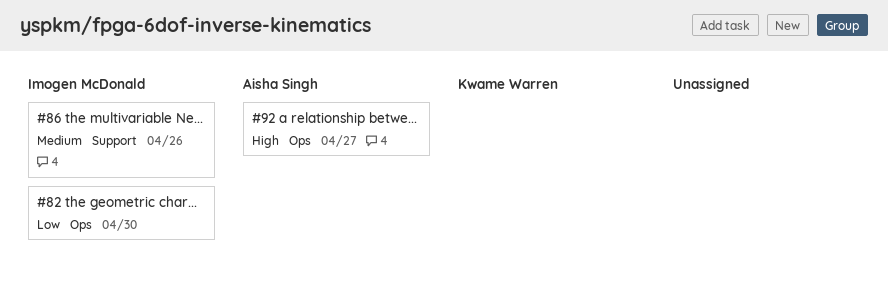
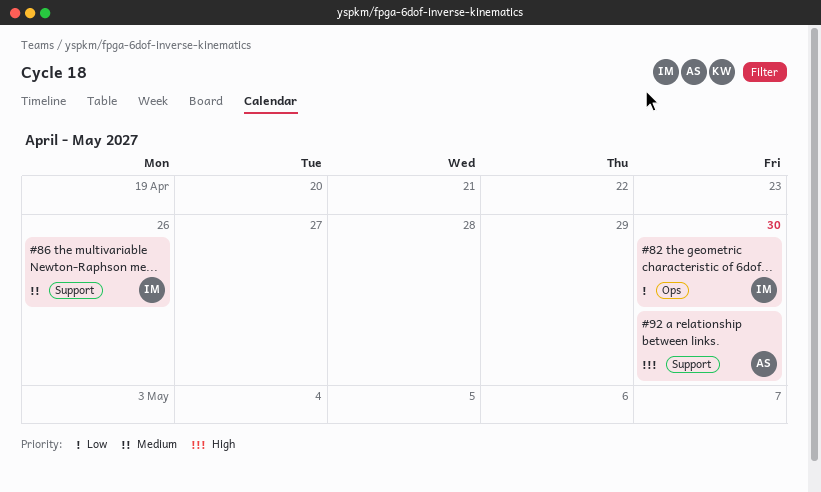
#92, label: Ops -> Support
#92, due: Apr 27 -> Apr 30

